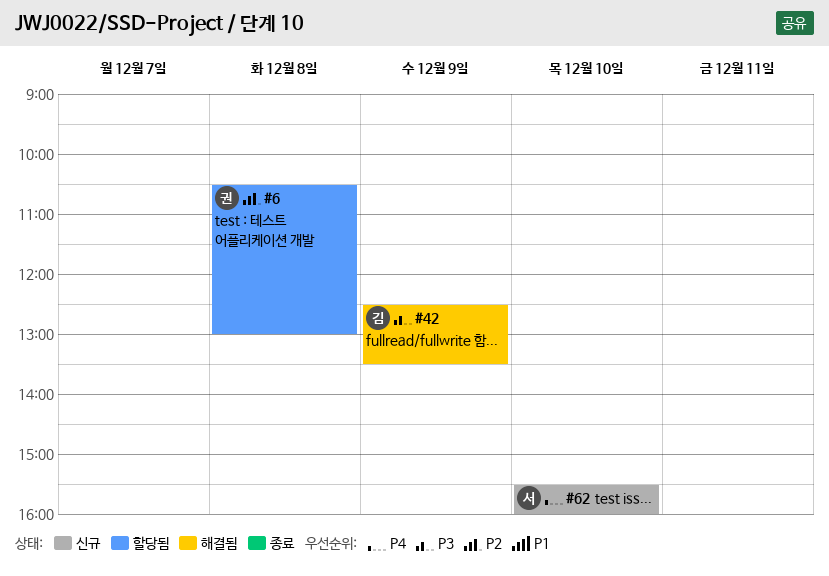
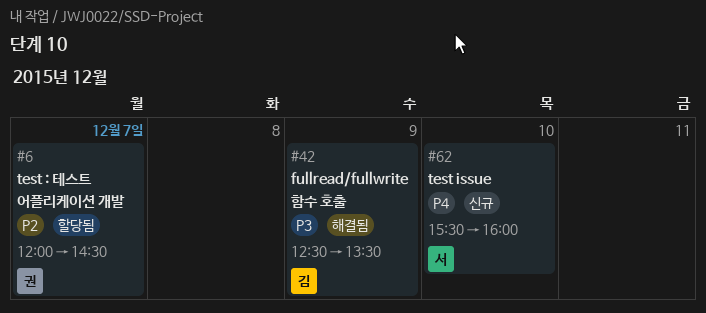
#6, day: Dec 8 -> Dec 7
#6, begins: 10:30 -> 12:00
#6, ends: 13:00 -> 14:30

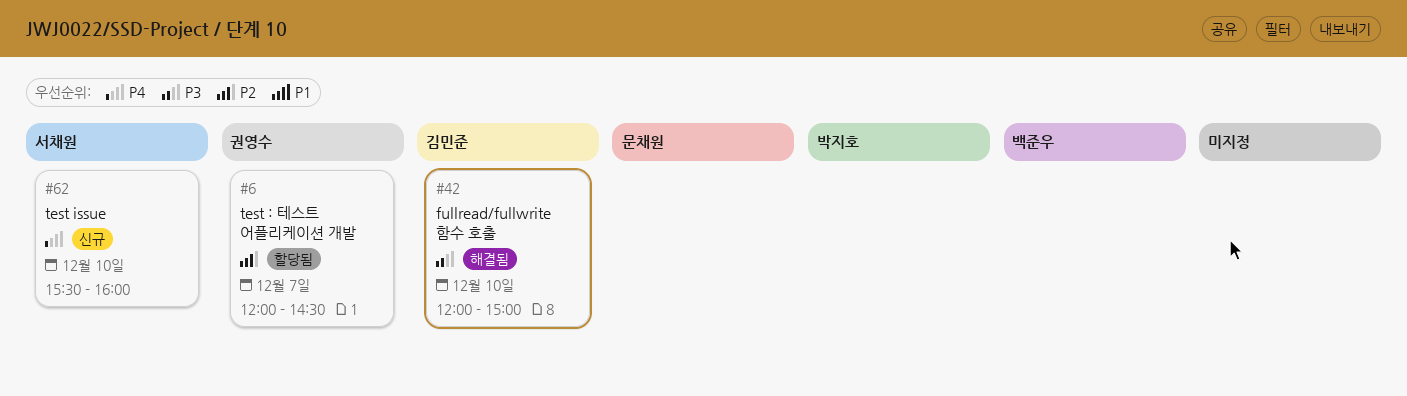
#42, day: Dec 9 -> Dec 10
#42, begins: 12:30 -> 12:00
#42, ends: 13:30 -> 15:00

